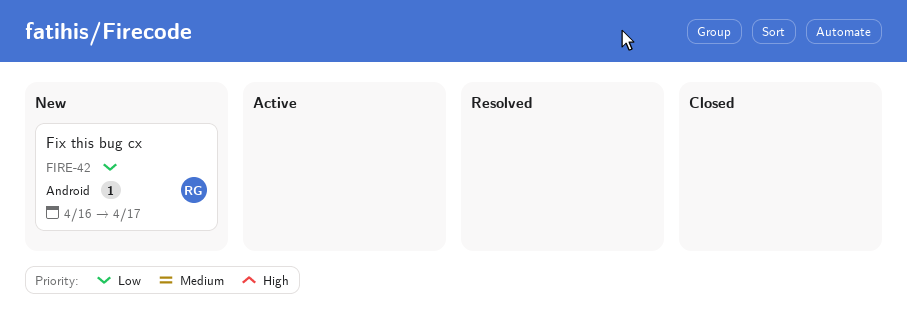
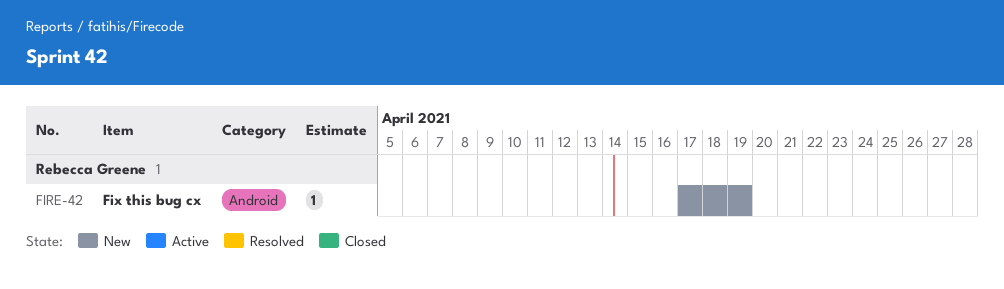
FIRE-42, start: Apr 16 -> Apr 17
FIRE-42, due: Apr 17 -> Apr 19

